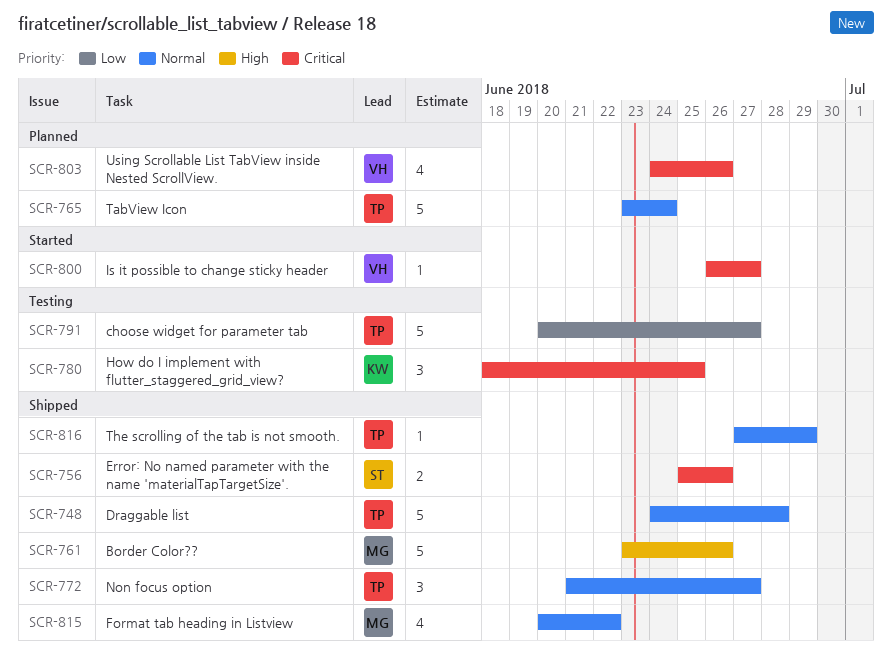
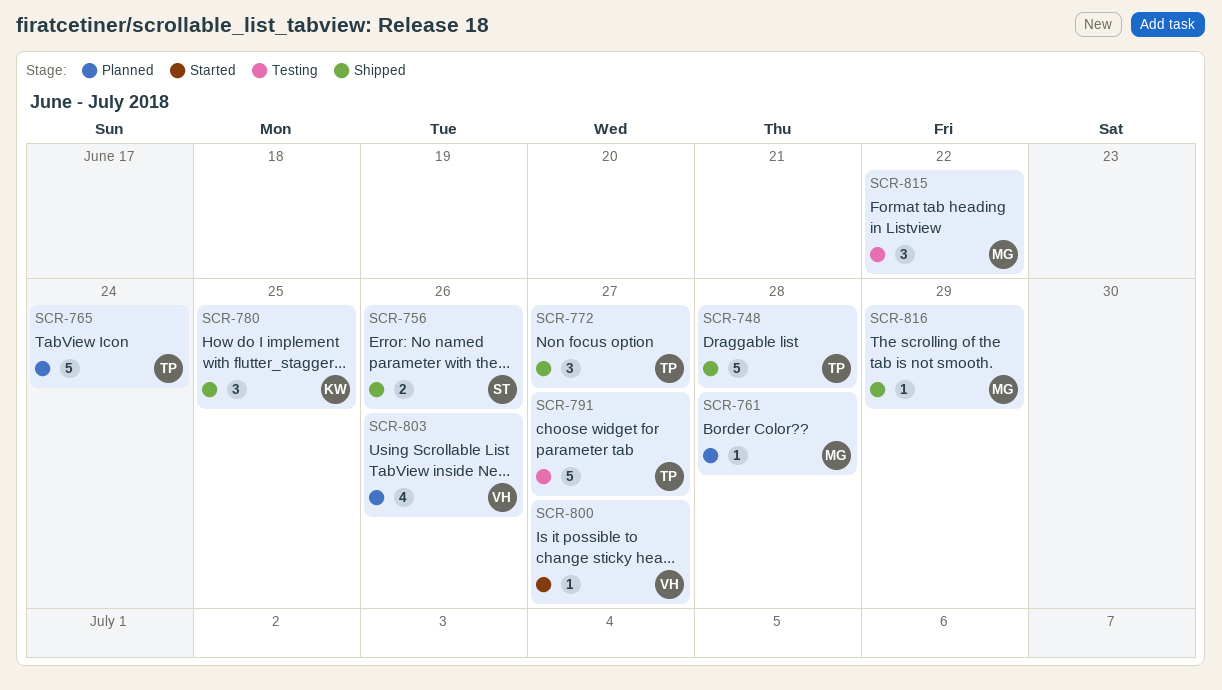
SCR-761, status: Shipped -> Planned
SCR-761, estimate: 5 -> 1
SCR-761, due: Jun 26 -> Jun 28
SCR-780, status: Testing -> Shipped
SCR-815, status: Shipped -> Testing
SCR-815, estimate: 4 -> 3
SCR-816, owner: TP -> MG

